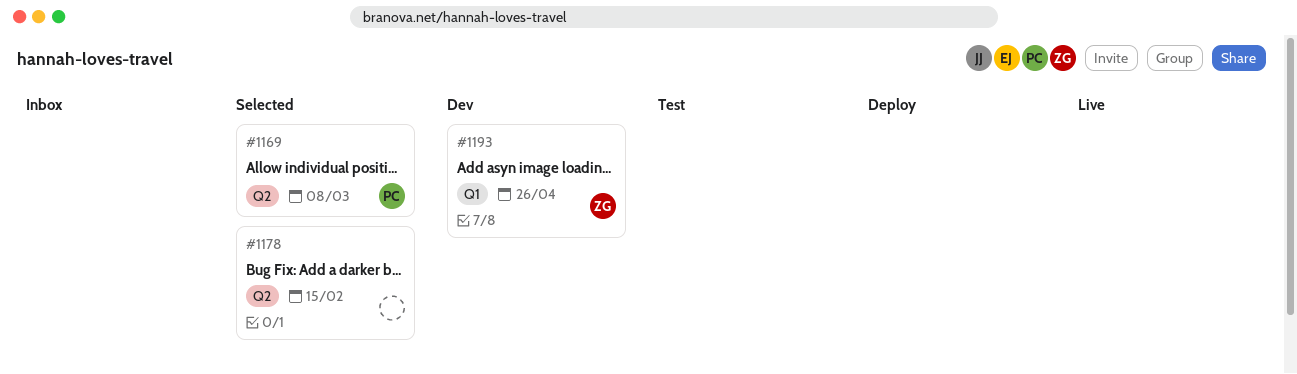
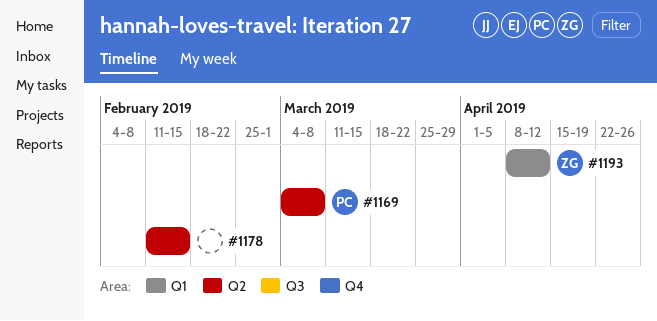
#1193, due: Apr 26 -> Apr 12

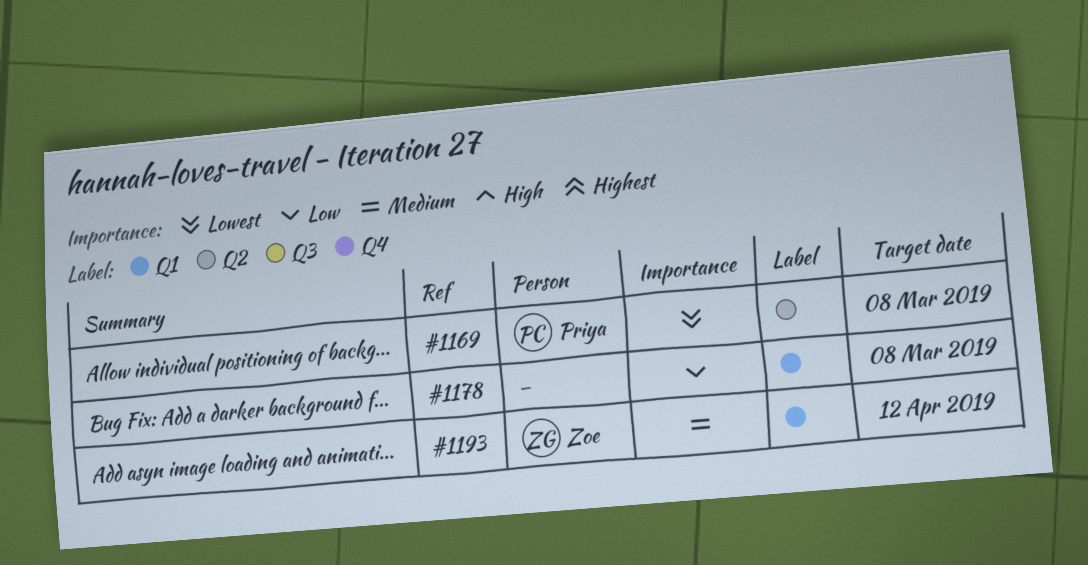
#1178, label: Q2 -> Q1
#1178, due: Feb 15 -> Mar 8

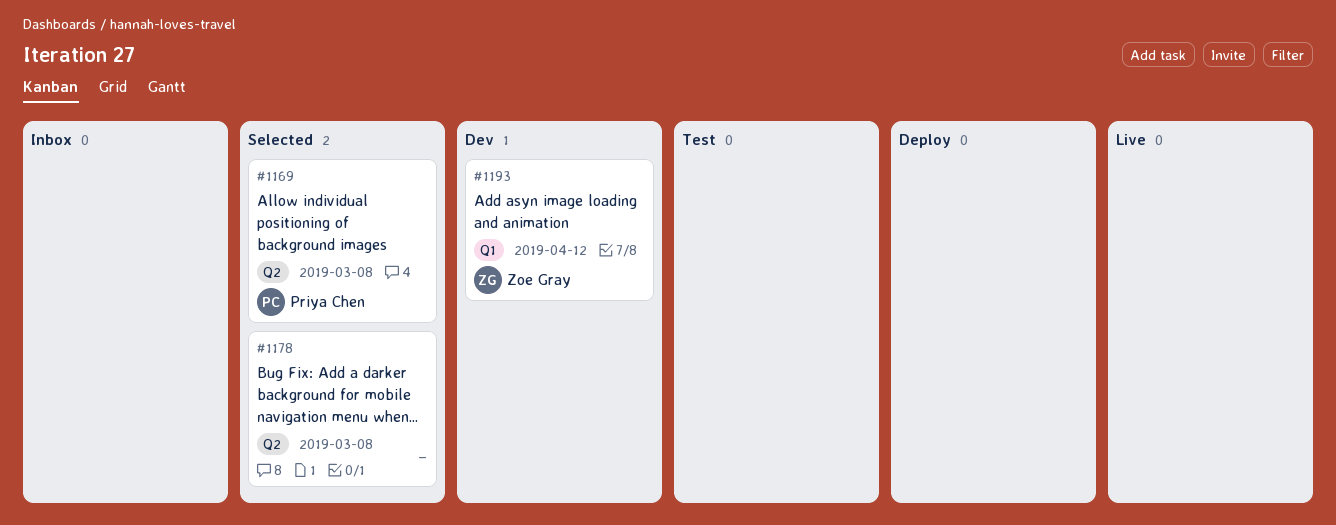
#1178, label: Q1 -> Q2

